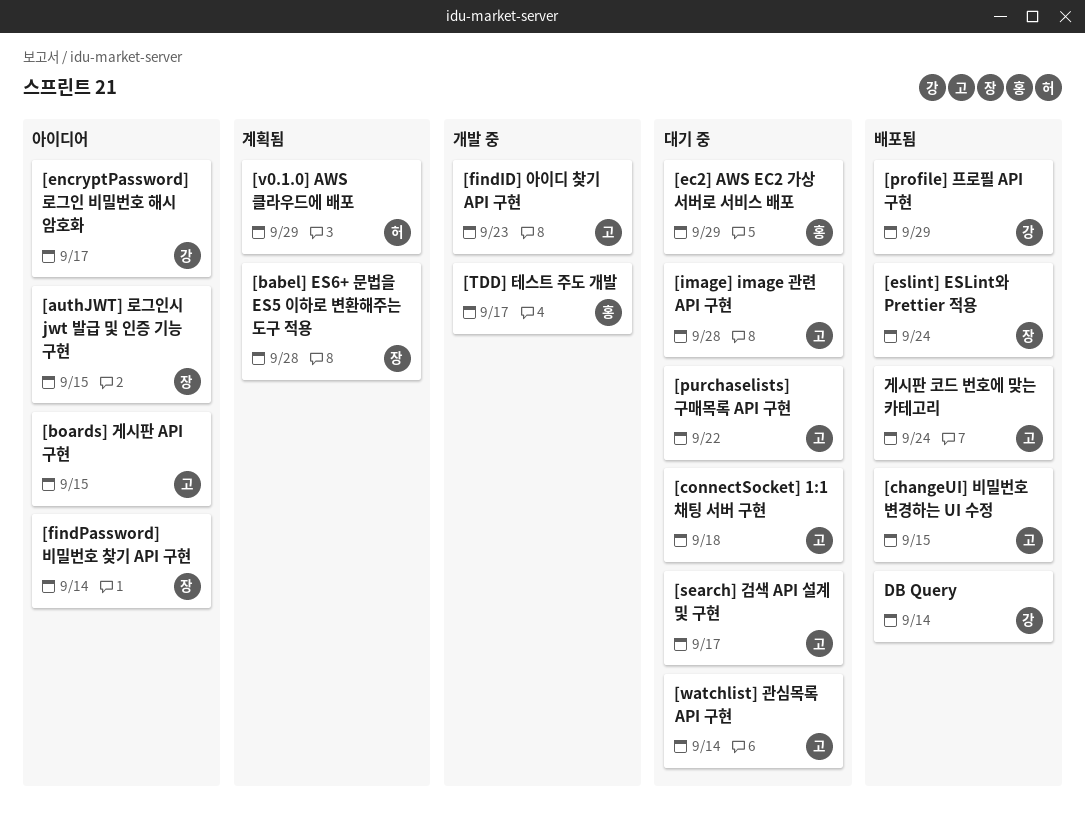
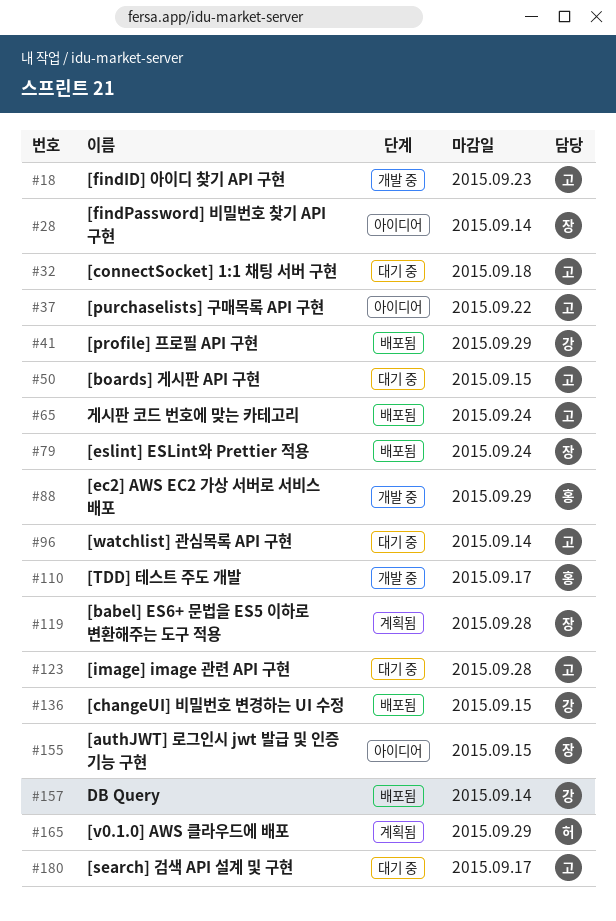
[boards] 게시판 API 구현, status: 아이디어 -> 대기 중
[changeUI] 비밀번호 변경하는 UI 수정, owner: 고 -> 강
[ec2] AWS EC2 가상 서버로 서비스 배포, status: 대기 중 -> 개발 중
[encryptPassword] 로그인 비밀번호 해시 암호화: present -> none
[purchaselists] 구매목록 API 구현, status: 대기 중 -> 아이디어

